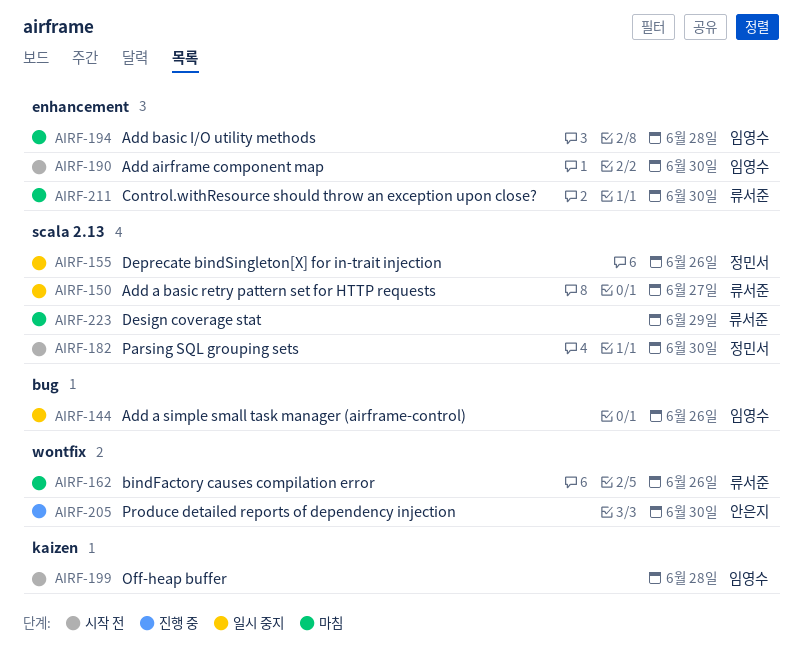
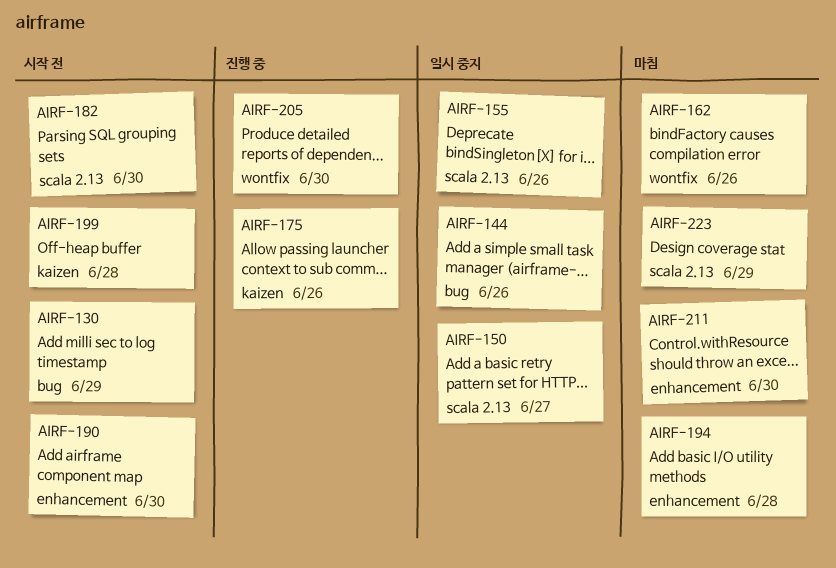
AIRF-130: none -> present
AIRF-175: none -> present

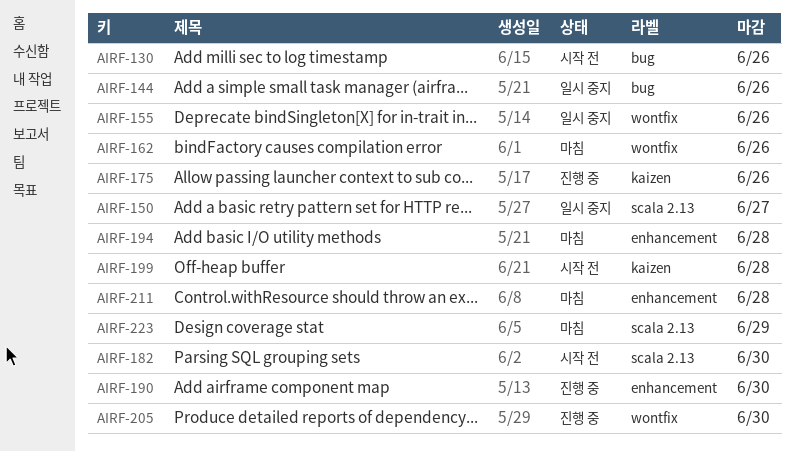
AIRF-130, due: Jun 29 -> Jun 26
AIRF-155, label: scala 2.13 -> wontfix
AIRF-190, status: 시작 전 -> 진행 중
AIRF-211, due: Jun 30 -> Jun 28

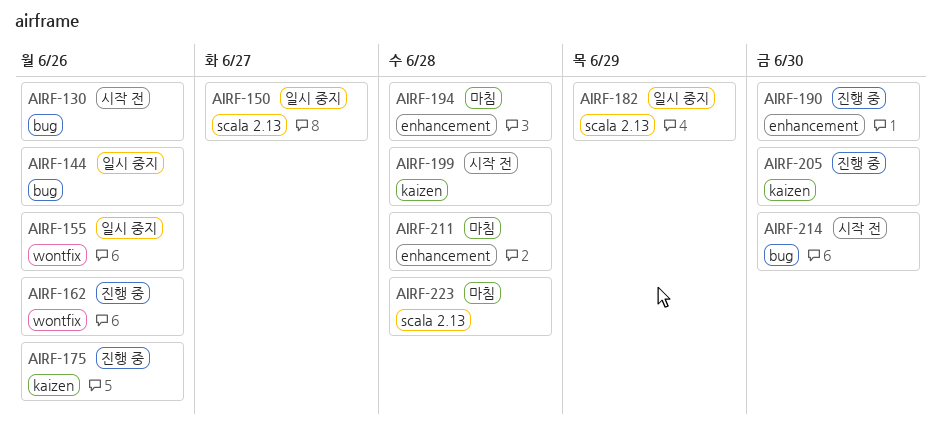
AIRF-162, status: 마침 -> 진행 중
AIRF-182, status: 시작 전 -> 일시 중지
AIRF-182, due: Jun 30 -> Jun 29
AIRF-205, label: wontfix -> kaizen
AIRF-214: none -> present
AIRF-223, due: Jun 29 -> Jun 28

